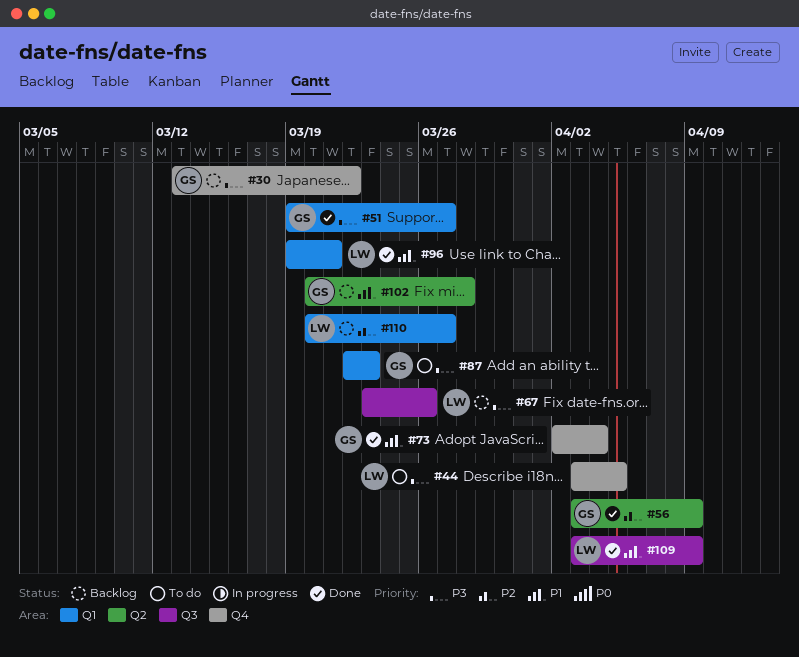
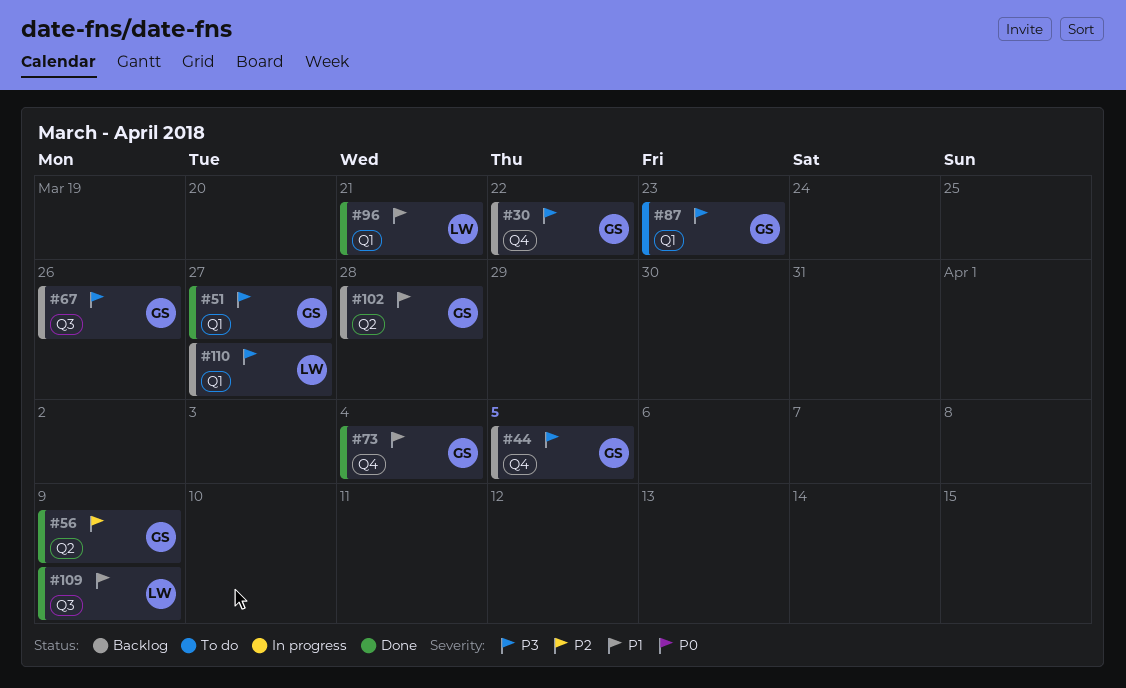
#44, status: To do -> Backlog
#44, owner: LW -> GS
#67, owner: LW -> GS
#110, priority: P2 -> P3

